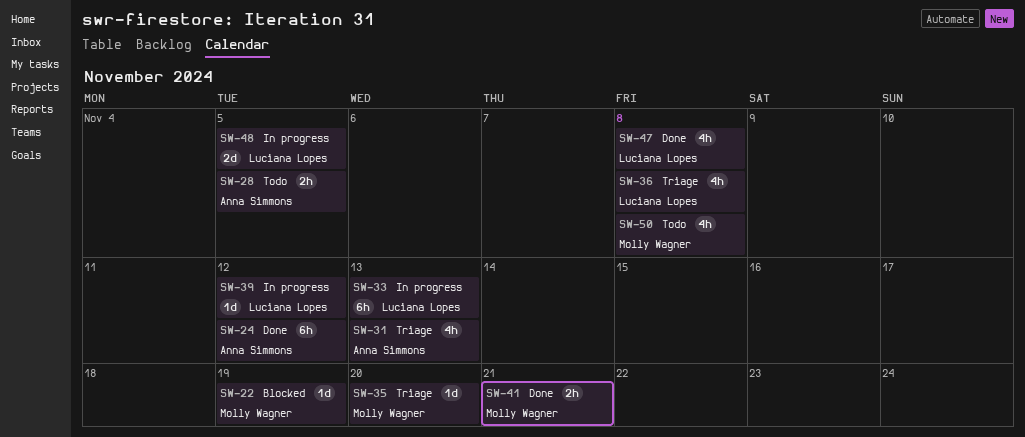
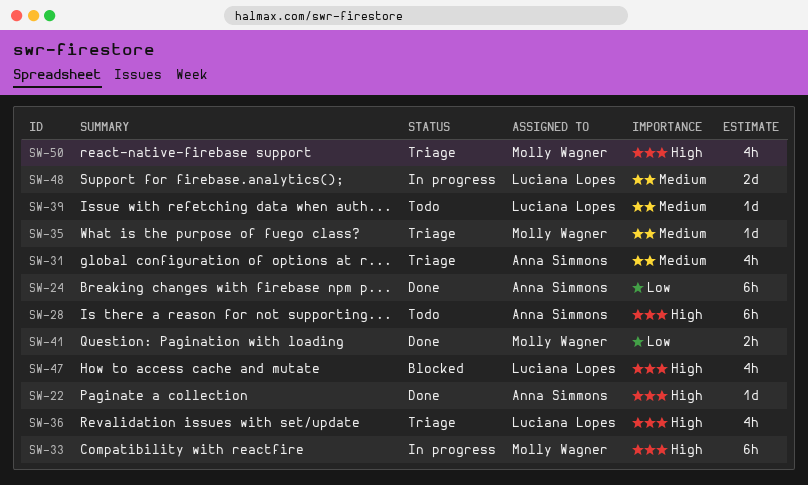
SW-22, status: Blocked -> Done
SW-22, owner: Molly Wagner -> Anna Simmons
SW-28, estimate: 2h -> 6h
SW-33, owner: Luciana Lopes -> Molly Wagner
SW-39, status: In progress -> Todo
SW-47, status: Done -> Blocked
SW-50, status: Todo -> Triage

